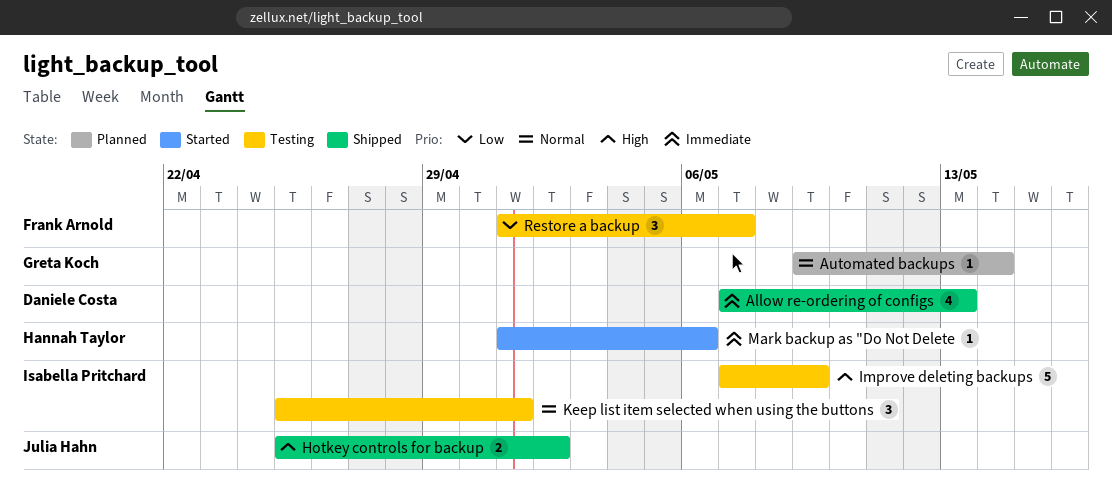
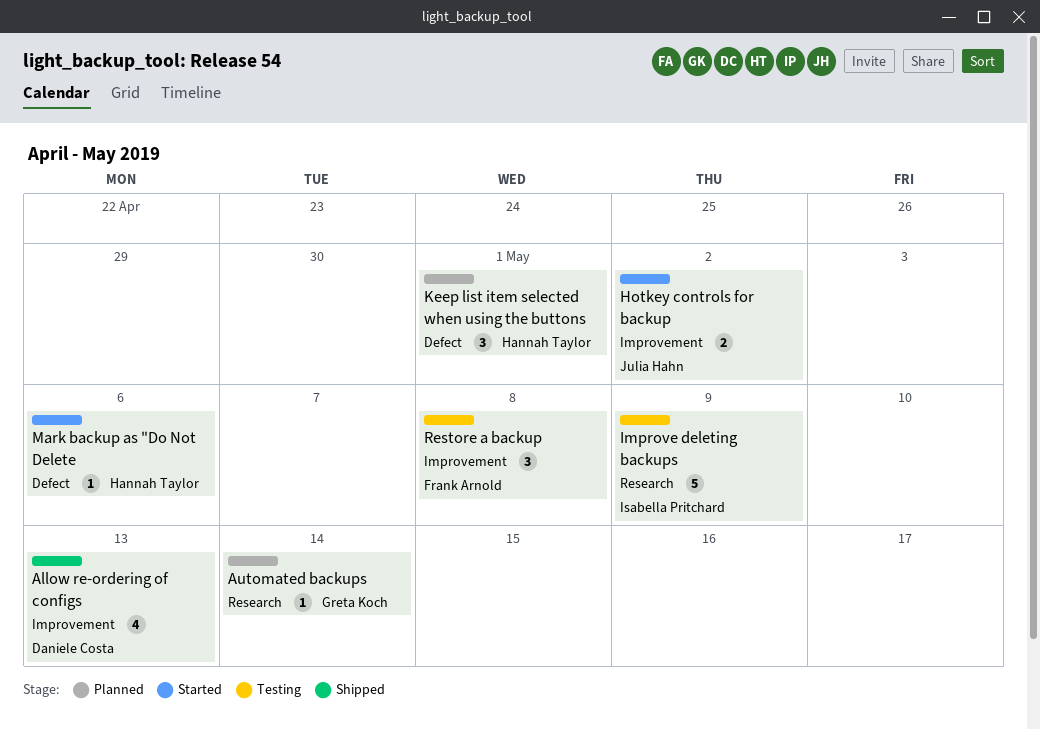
Hotkey controls for backup, status: Shipped -> Started
Keep list item selected when using the buttons, status: Testing -> Planned
Keep list item selected when using the buttons, owner: Isabella Pritchard -> Hannah Taylor
Restore a backup, due: May 7 -> May 8

